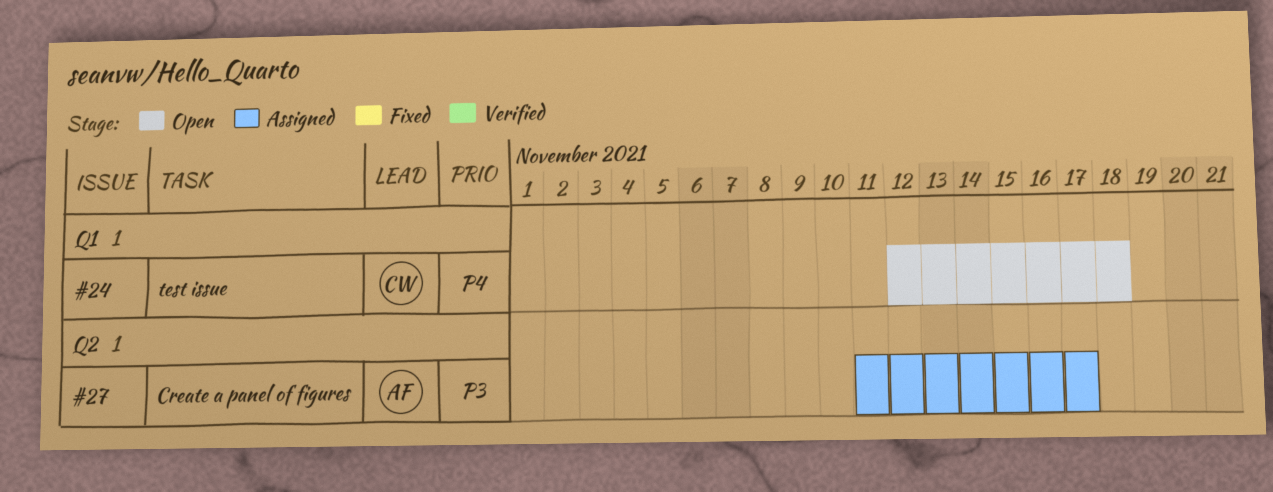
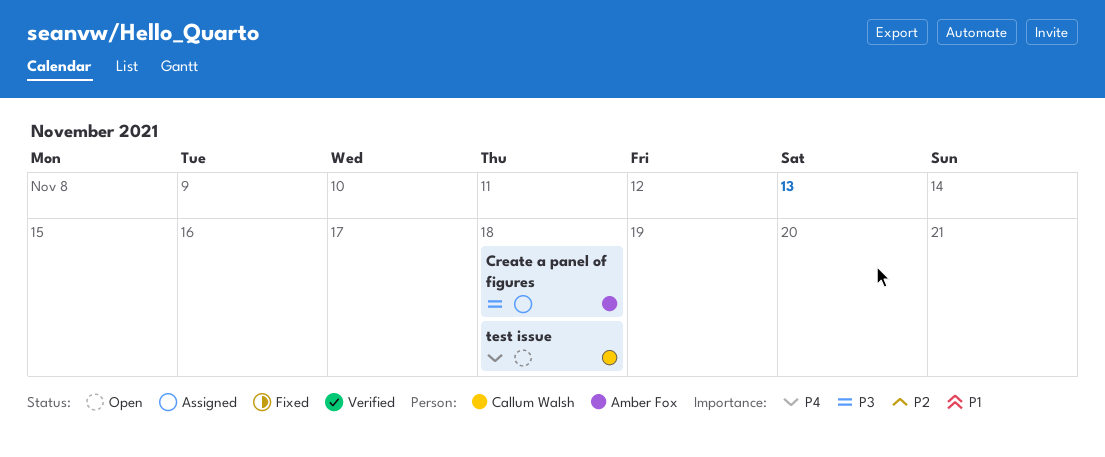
Create a panel of figures, due: Nov 17 -> Nov 18

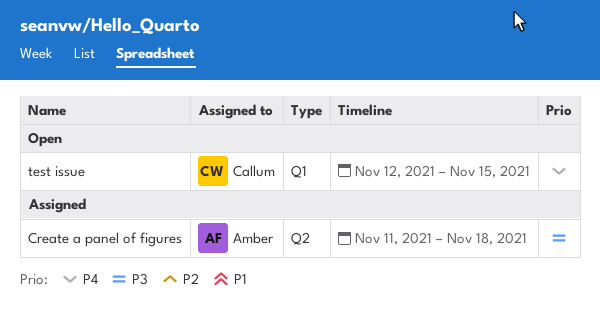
test issue, due: Nov 18 -> Nov 15

